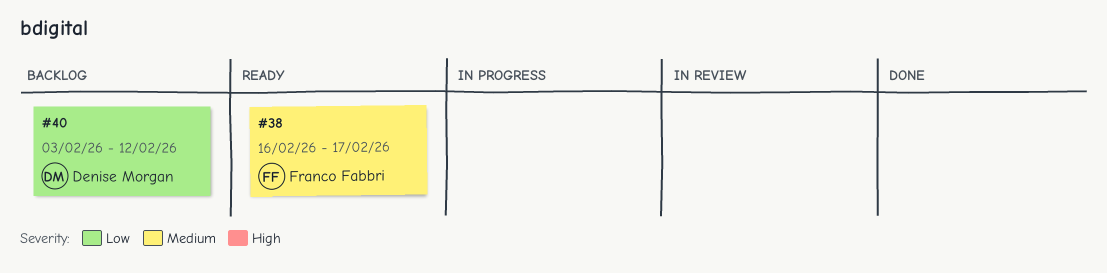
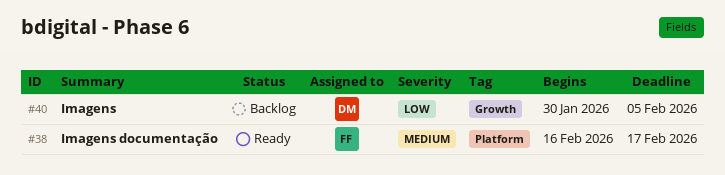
#40, start: Feb 3 -> Jan 30
#40, due: Feb 12 -> Feb 5

